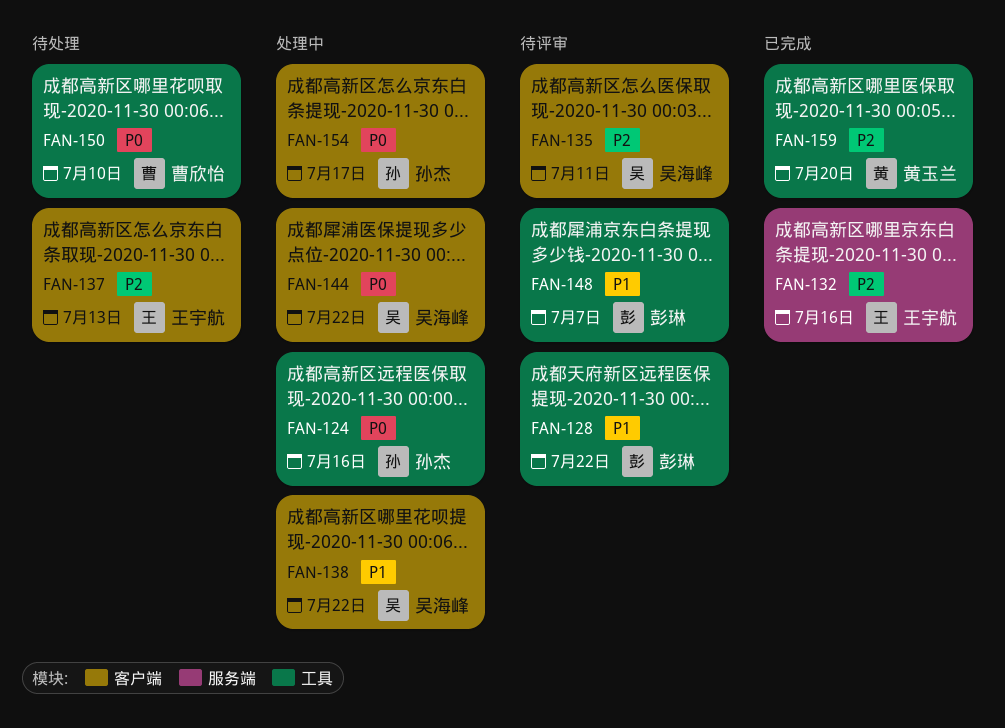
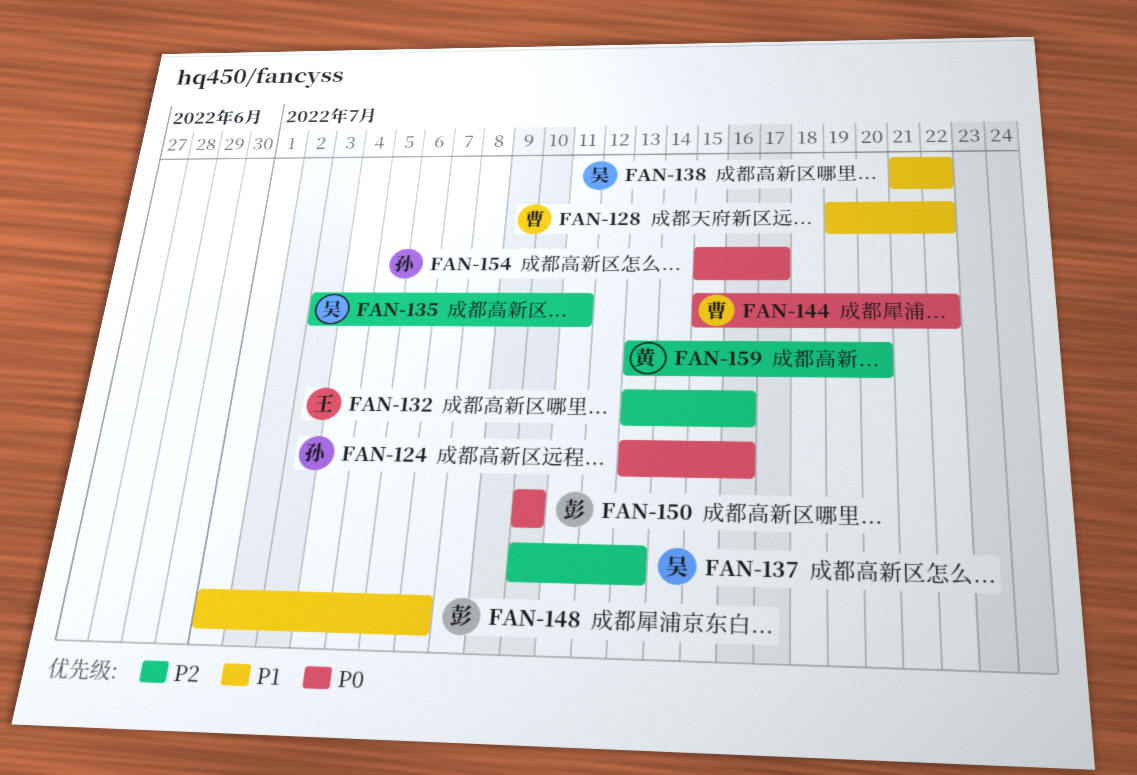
FAN-128, owner: 彭琳 -> 曹欣怡
FAN-137, owner: 王宇航 -> 吴海峰
FAN-144, owner: 吴海峰 -> 曹欣怡
FAN-150, owner: 曹欣怡 -> 彭琳

